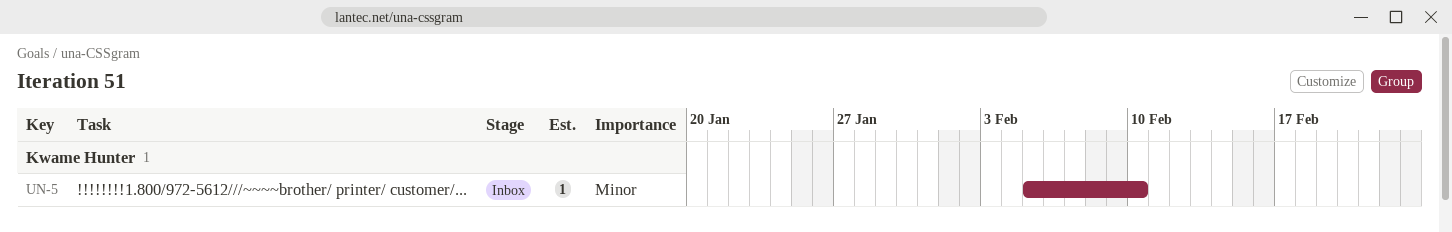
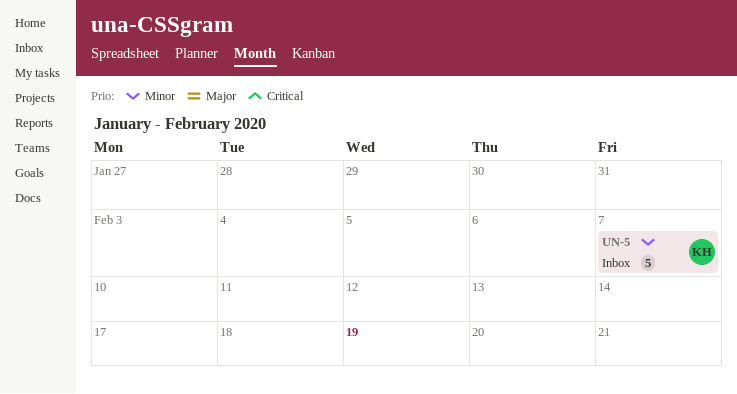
UN-5, estimate: 1 -> 5
UN-5, due: Feb 10 -> Feb 7

